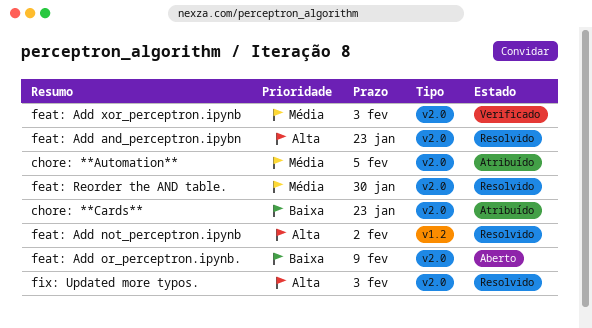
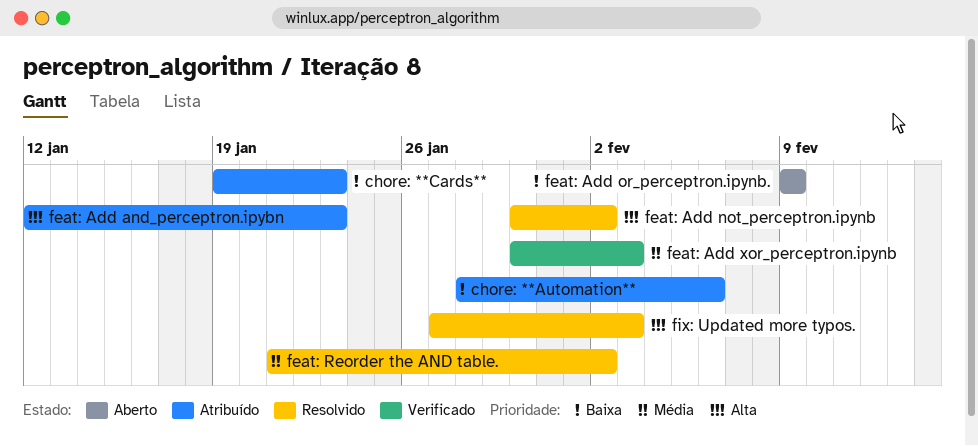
chore: **Automation**, priority: Média -> Baixa
chore: **Automation**, due: Feb 5 -> Feb 6
feat: Add and_perceptron.ipybn, status: Resolvido -> Atribuído
feat: Reorder the AND table., due: Jan 30 -> Feb 2

